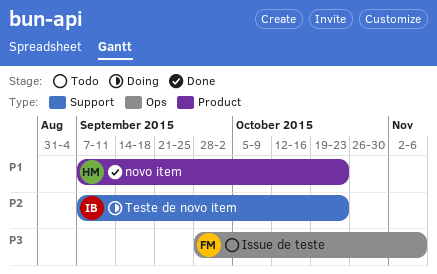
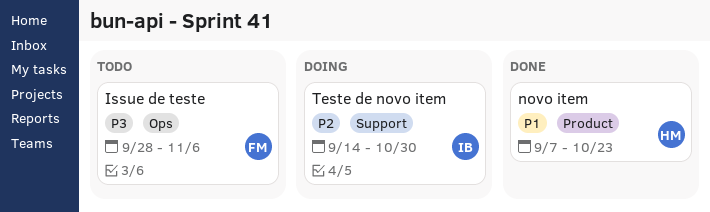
Teste de novo item, start: Sep 7 -> Sep 14
Teste de novo item, due: Oct 23 -> Oct 30

